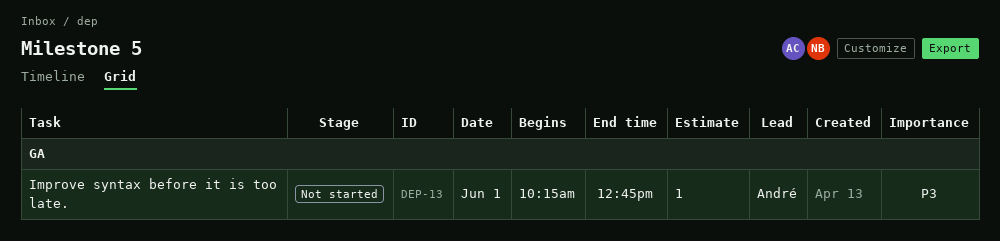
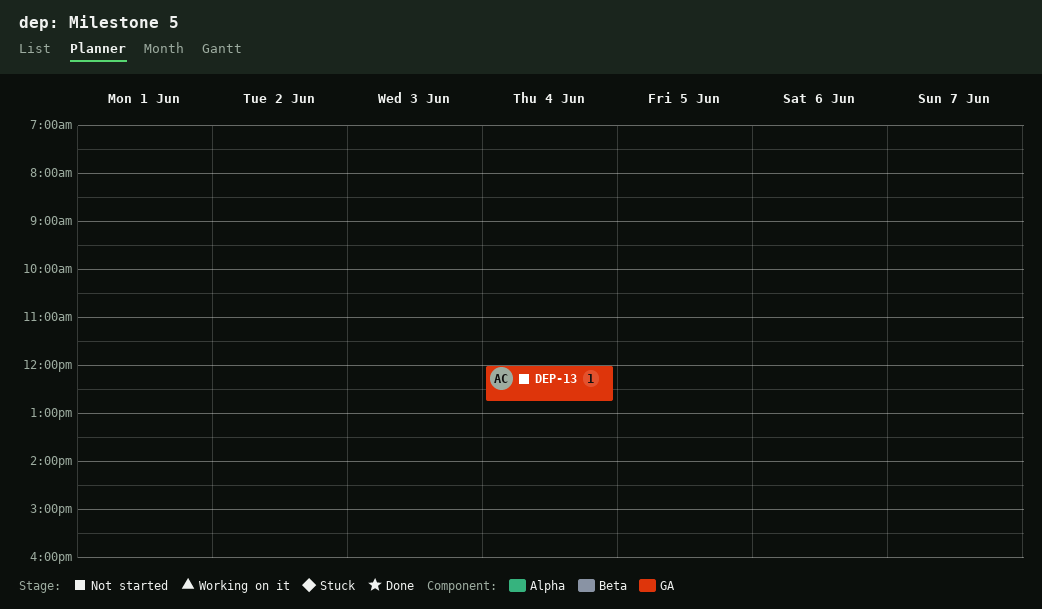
DEP-13, day: Jun 1 -> Jun 4
DEP-13, begins: 10:15 -> 12:00

